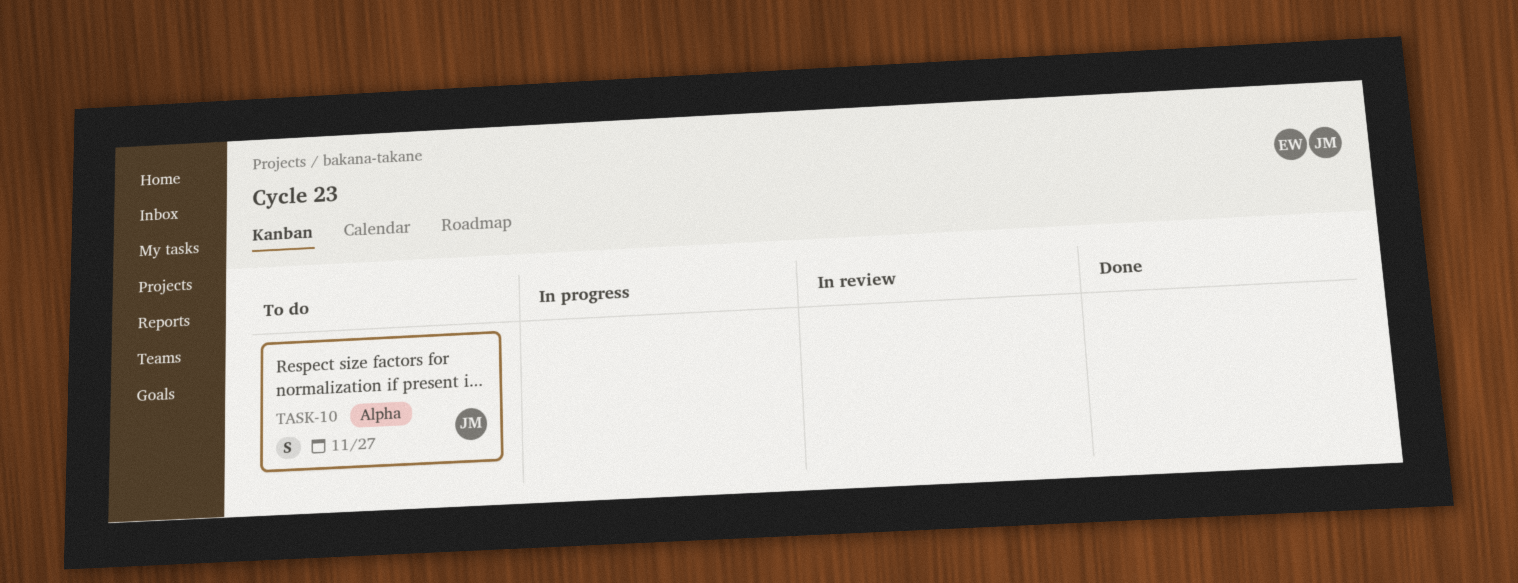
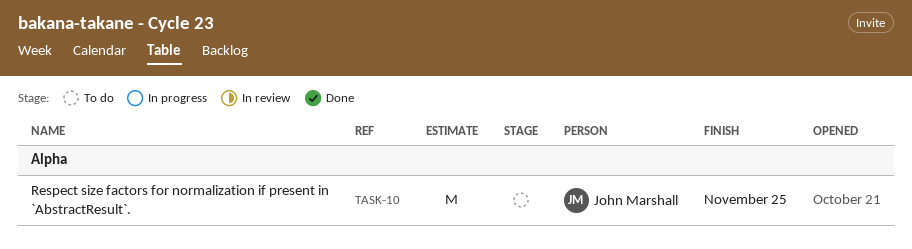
TASK-10, estimate: S -> M
TASK-10, due: Nov 27 -> Nov 25

